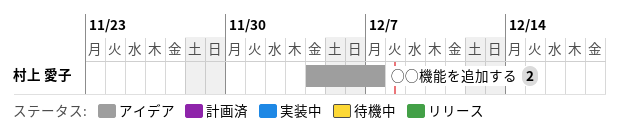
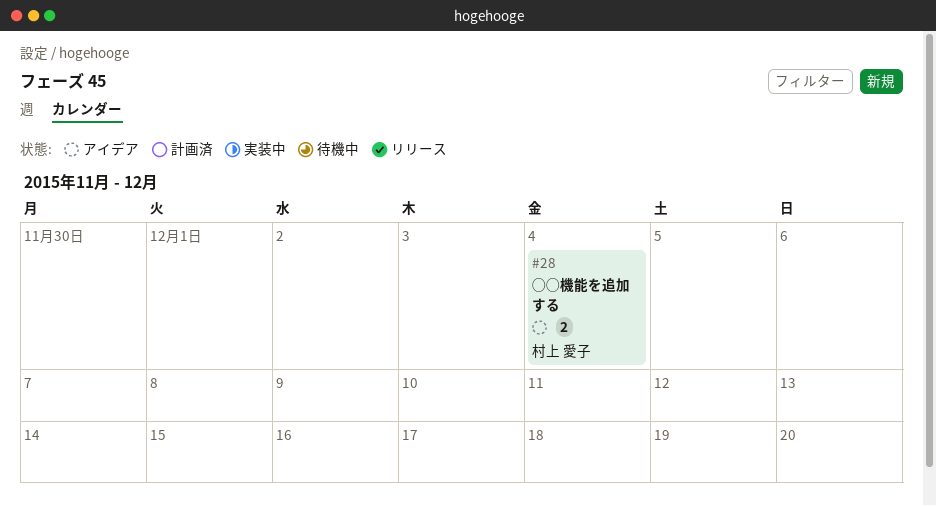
◯◯機能を追加する, due: Dec 7 -> Dec 4

